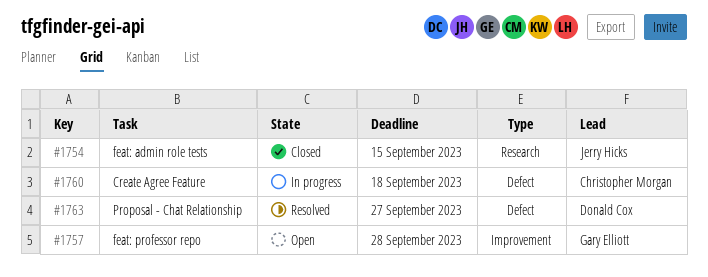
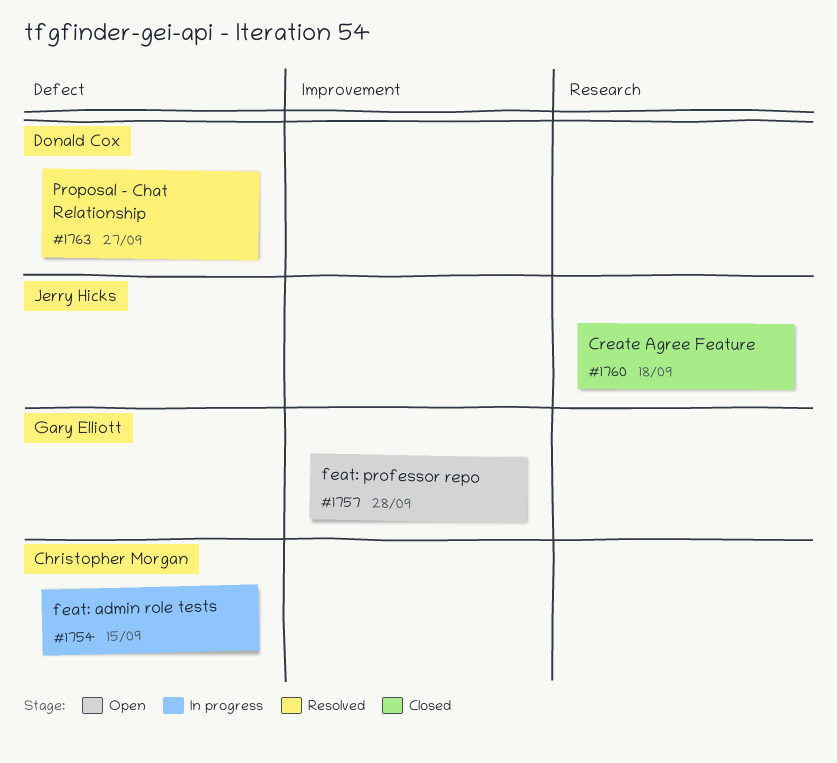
#1754, status: Closed -> In progress
#1754, owner: Jerry Hicks -> Christopher Morgan
#1754, label: Research -> Defect
#1760, status: In progress -> Closed
#1760, owner: Christopher Morgan -> Jerry Hicks
#1760, label: Defect -> Research

